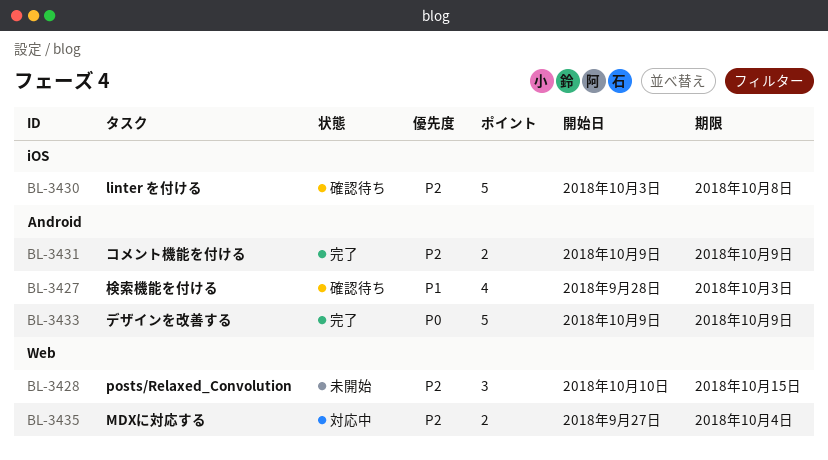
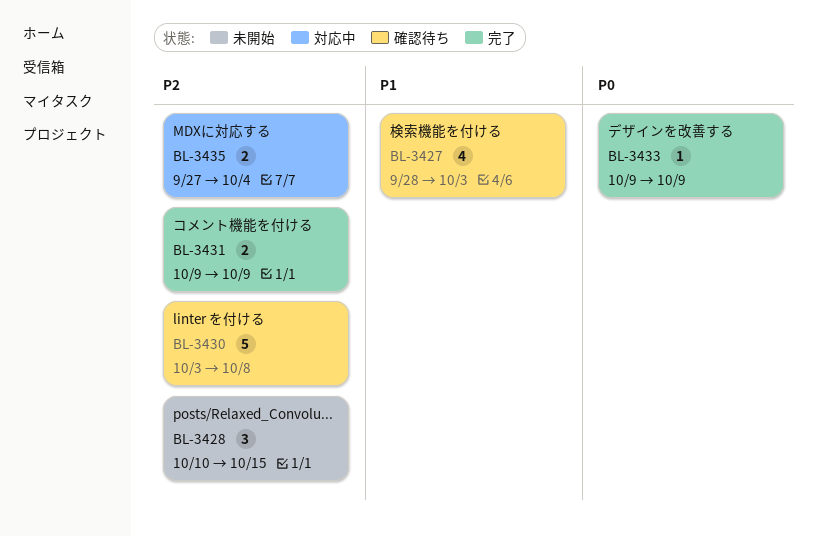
BL-3433, estimate: 5 -> 1

